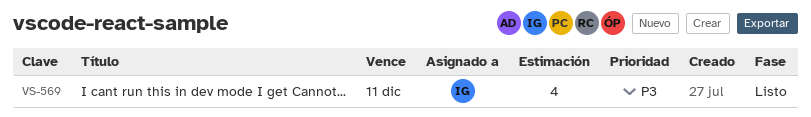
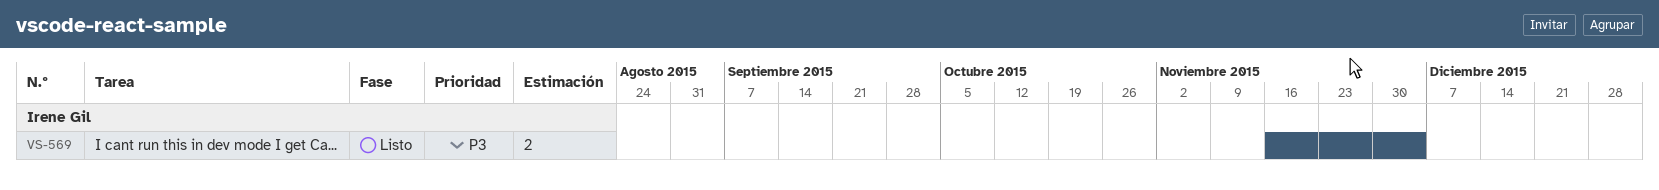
VS-569, estimate: 4 -> 2
VS-569, due: Dec 11 -> Dec 4

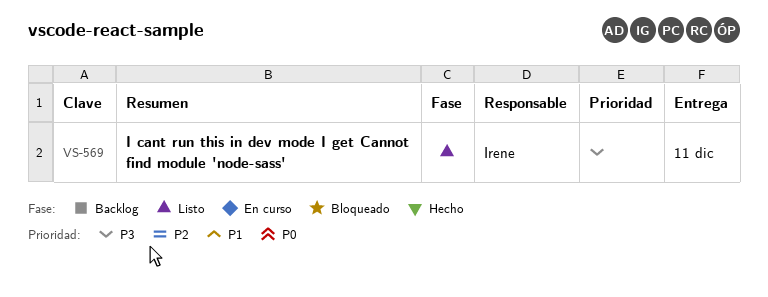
VS-569, due: Dec 4 -> Dec 11

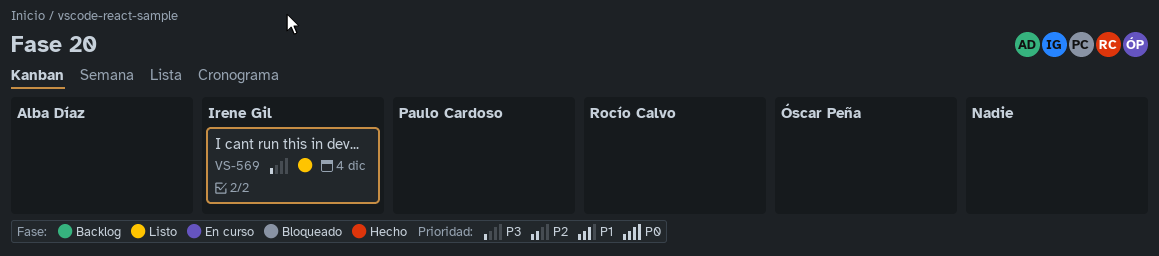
VS-569, due: Dec 11 -> Dec 4

